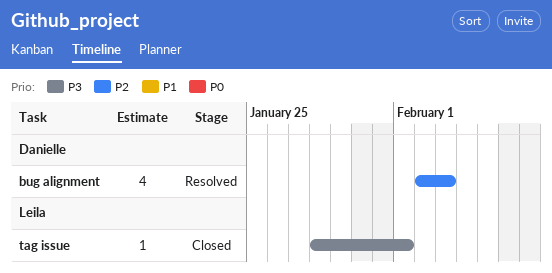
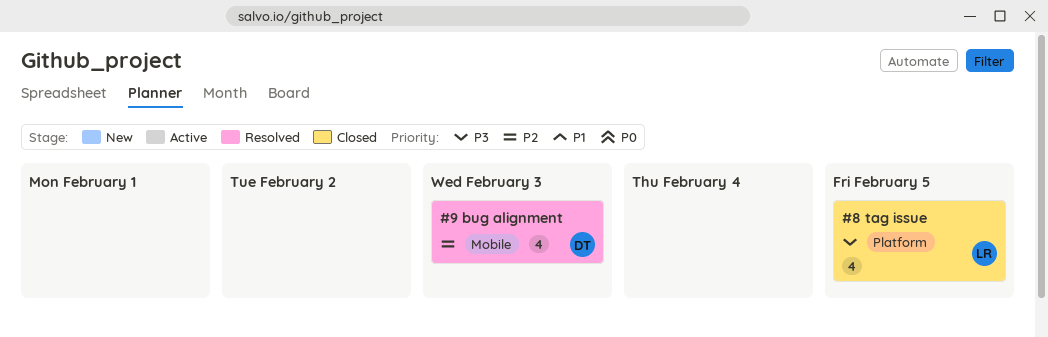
tag issue, estimate: 1 -> 4
tag issue, due: Feb 1 -> Feb 5

